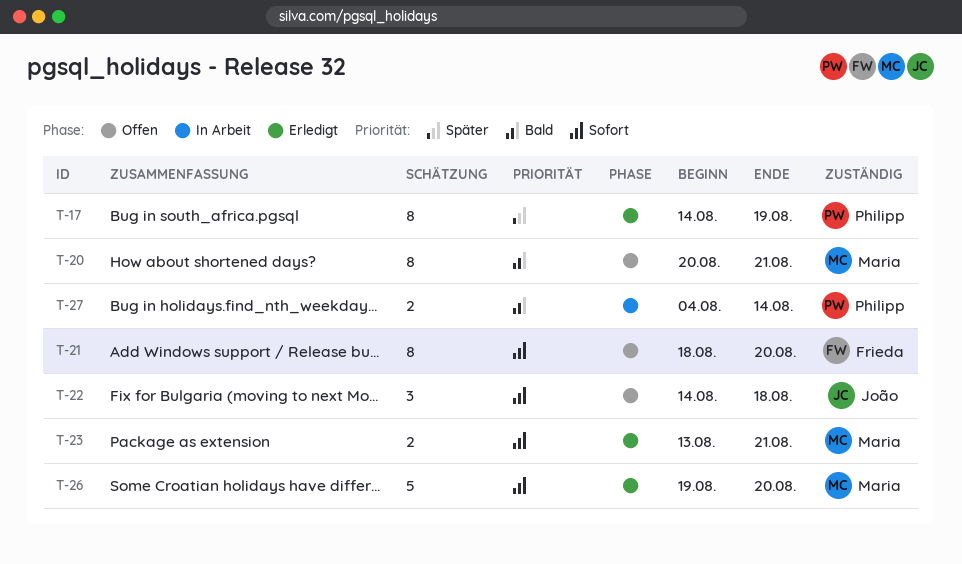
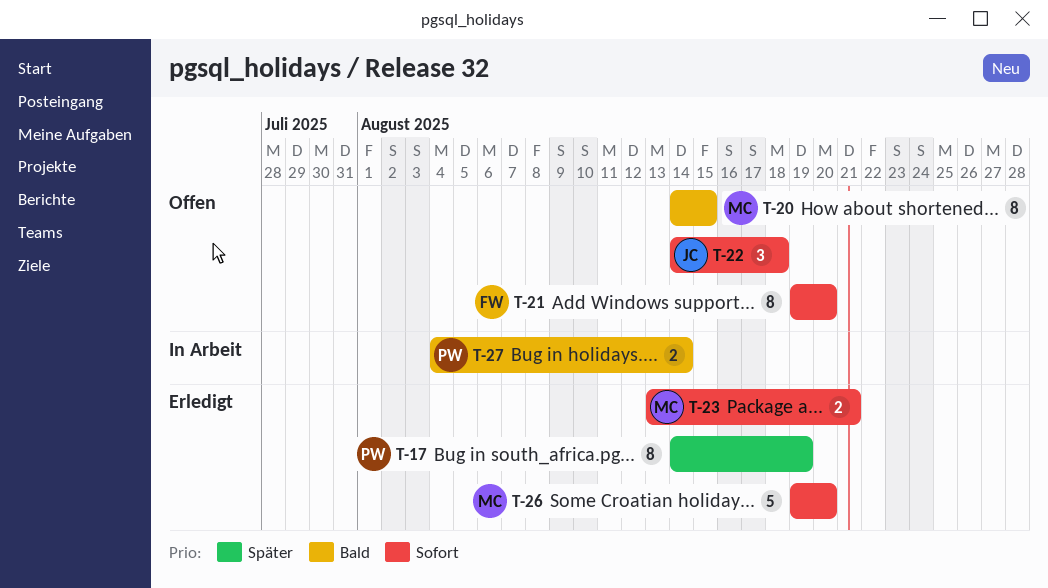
T-20, start: Aug 20 -> Aug 14
T-20, due: Aug 21 -> Aug 15
T-21, start: Aug 18 -> Aug 19

